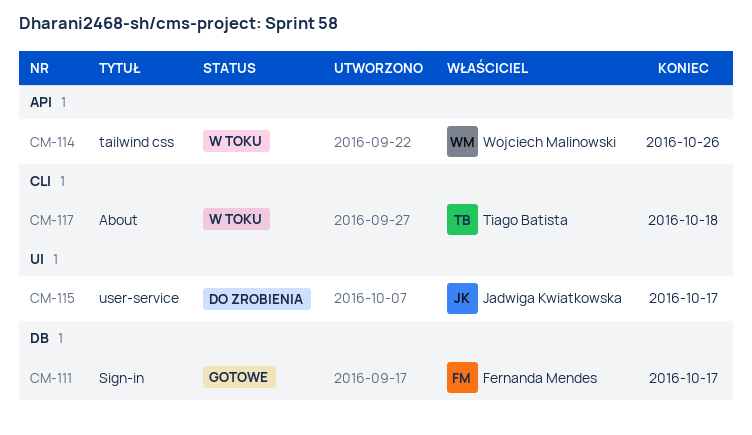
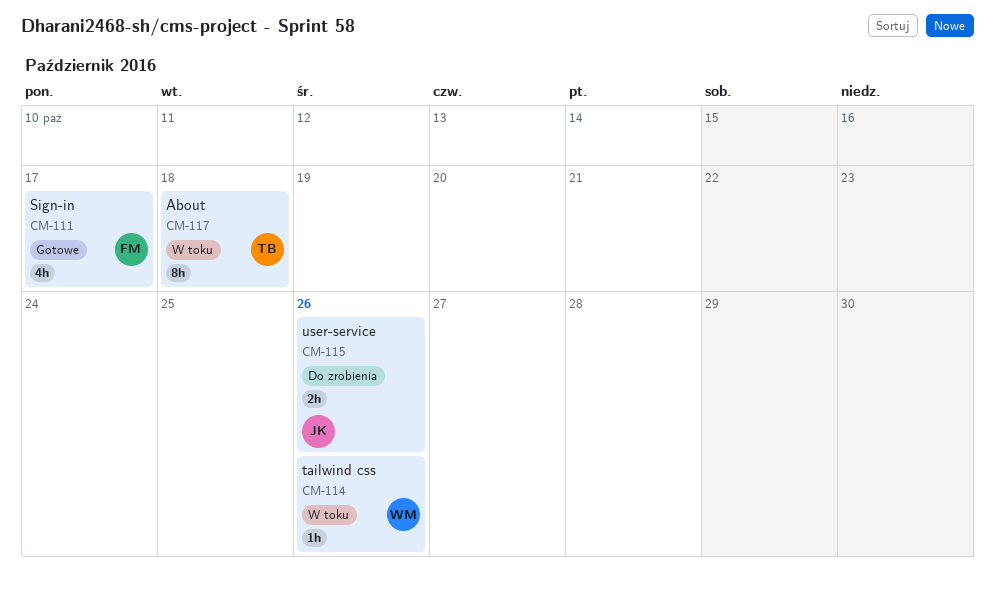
CM-115, due: Oct 17 -> Oct 26

